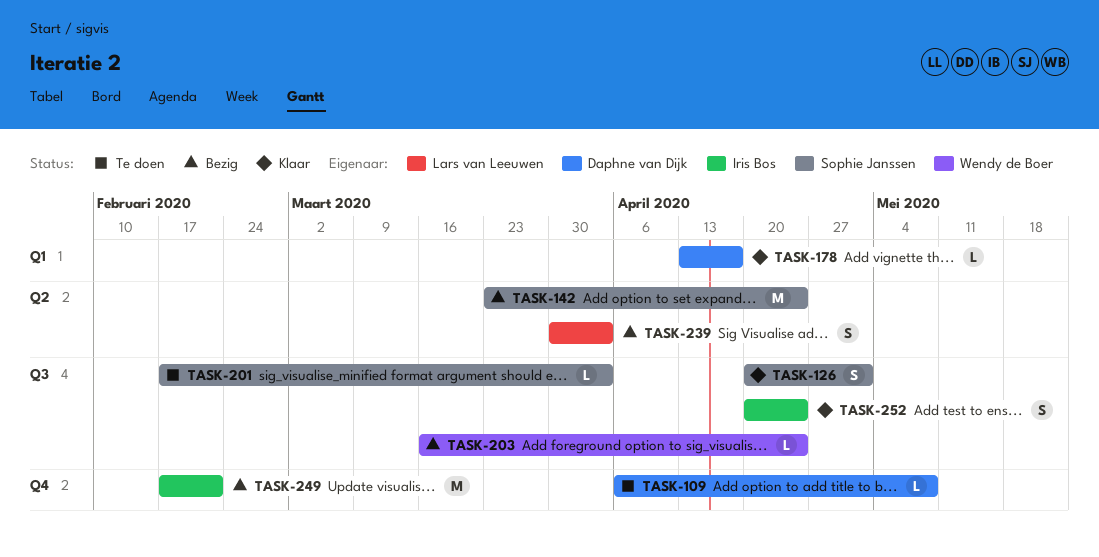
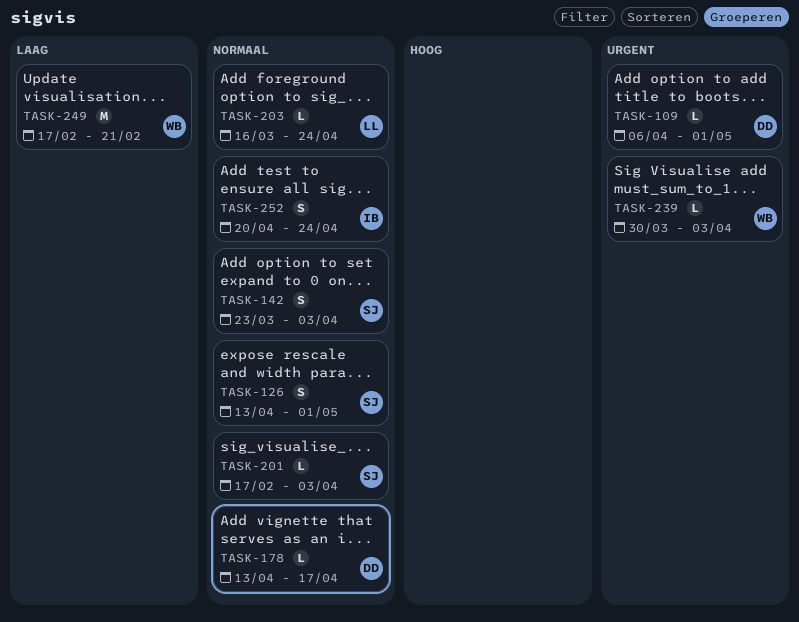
TASK-109, due: May 8 -> May 1
TASK-126, start: Apr 20 -> Apr 13
TASK-142, estimate: M -> S
TASK-142, due: Apr 24 -> Apr 3
TASK-203, owner: Wendy de Boer -> Lars van Leeuwen
TASK-239, owner: Lars van Leeuwen -> Wendy de Boer
TASK-239, estimate: S -> L
TASK-249, owner: Iris Bos -> Wendy de Boer

